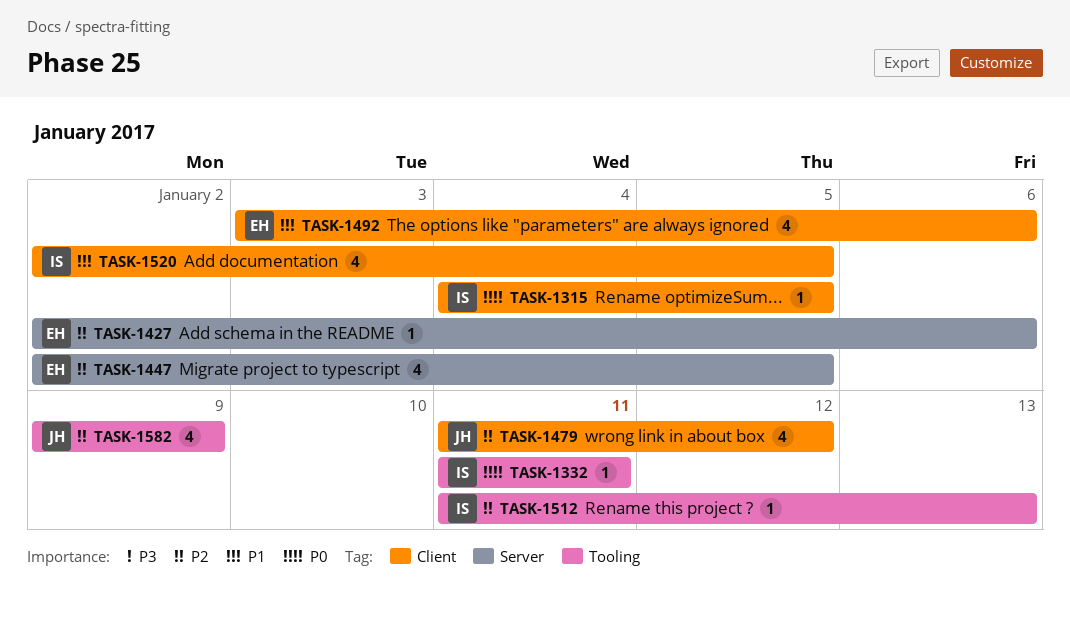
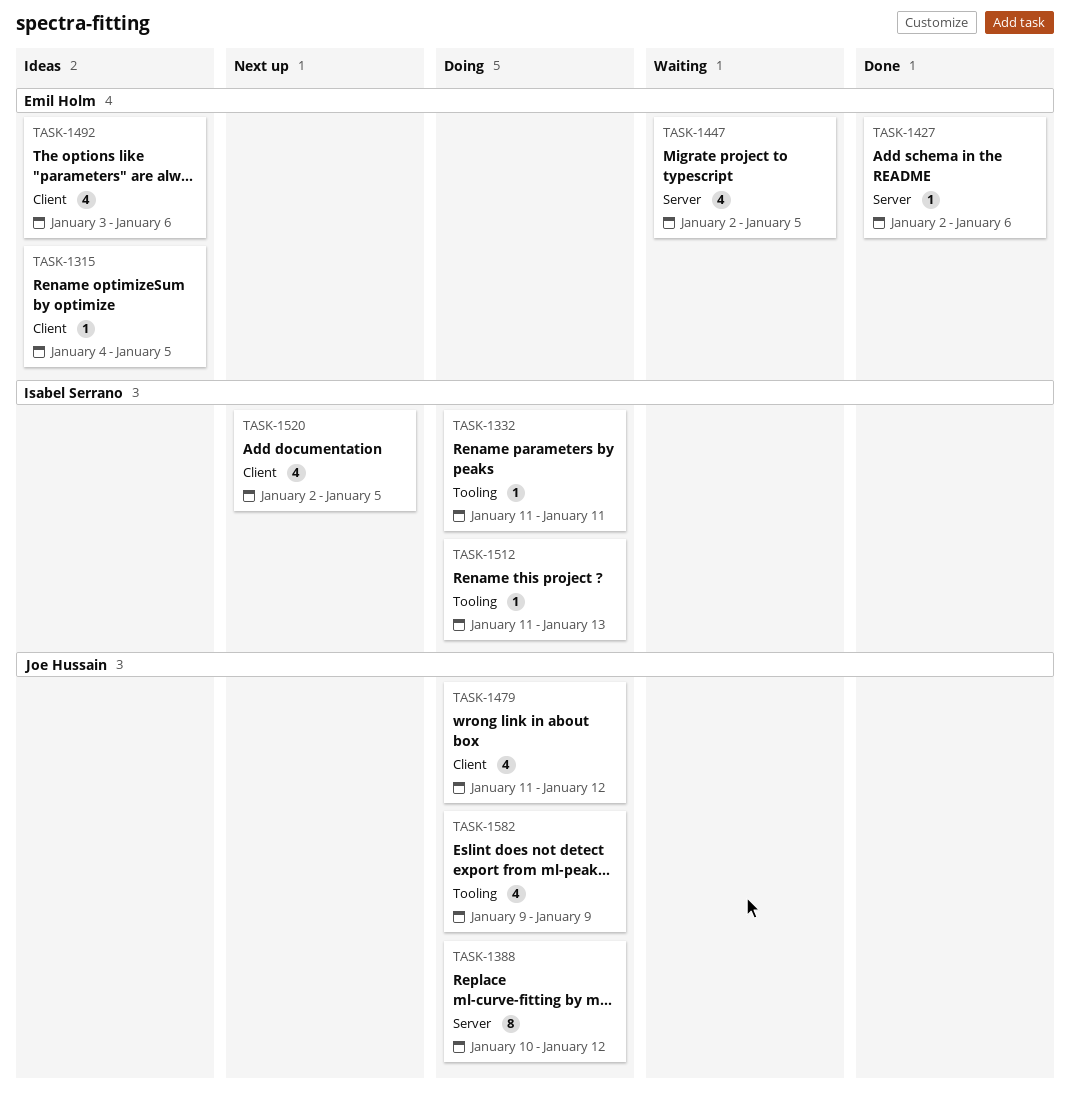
TASK-1315, owner: Isabel Serrano -> Emil Holm
TASK-1388: none -> present

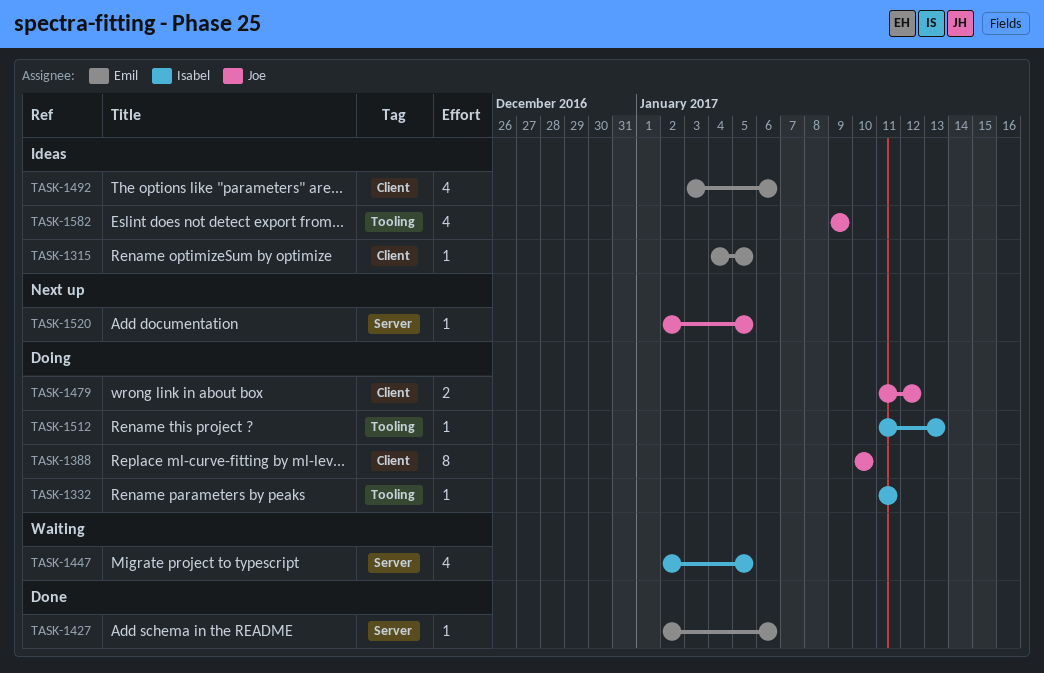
TASK-1388, label: Server -> Client
TASK-1388, due: Jan 12 -> Jan 10
TASK-1447, owner: Emil Holm -> Isabel Serrano
TASK-1479, estimate: 4 -> 2
TASK-1520, owner: Isabel Serrano -> Joe Hussain
TASK-1520, label: Client -> Server
TASK-1520, estimate: 4 -> 1
TASK-1582, status: Doing -> Ideas

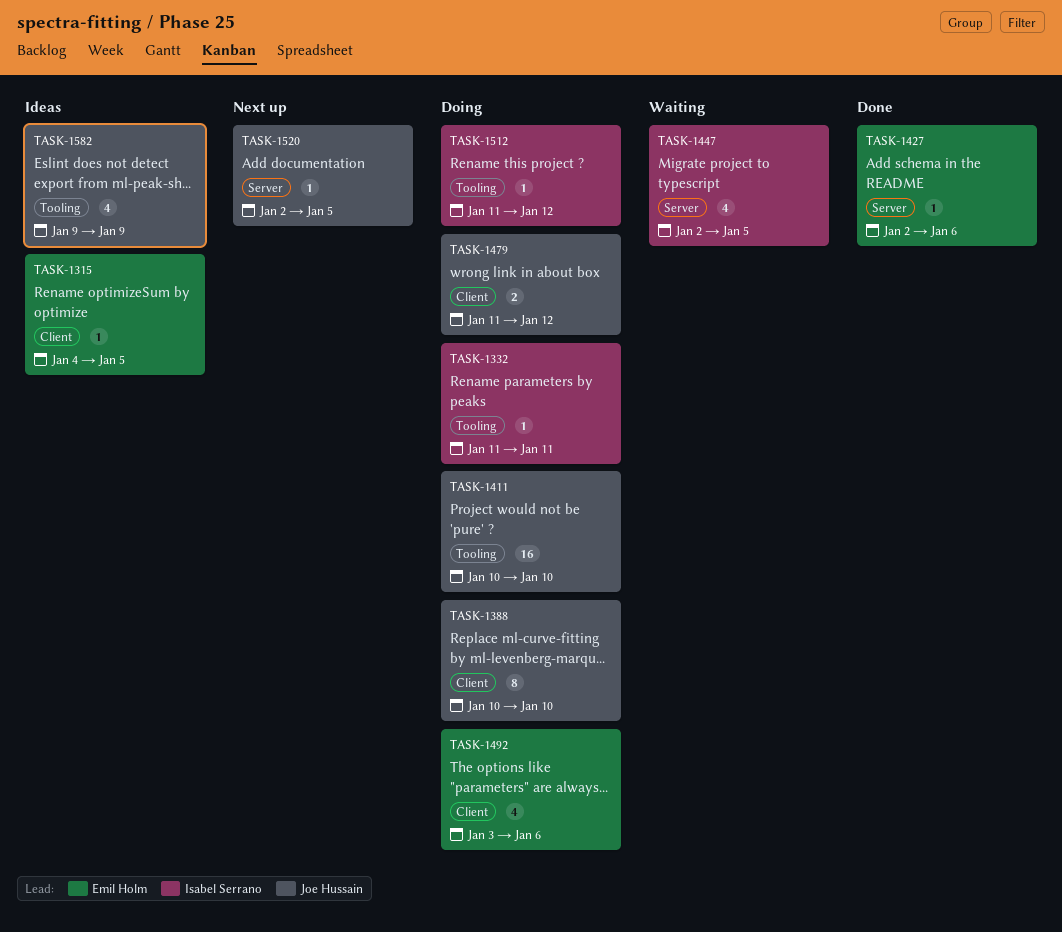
TASK-1411: none -> present
TASK-1492, status: Ideas -> Doing
TASK-1512, due: Jan 13 -> Jan 12

